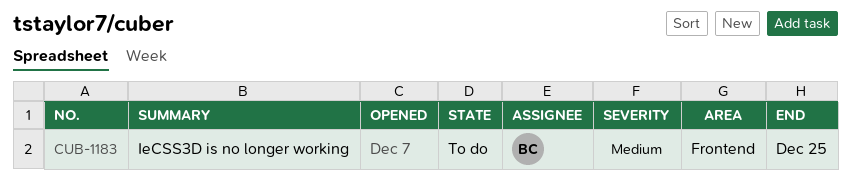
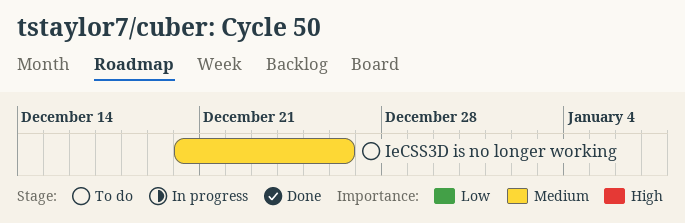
IeCSS3D is no longer working, due: Dec 25 -> Dec 26

